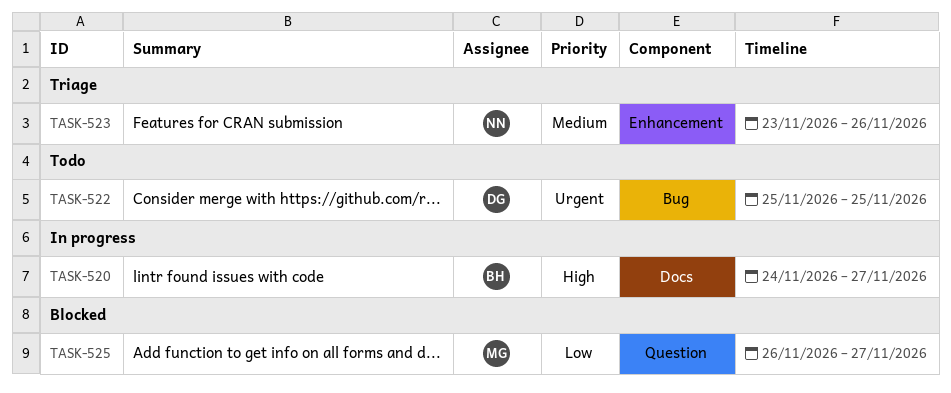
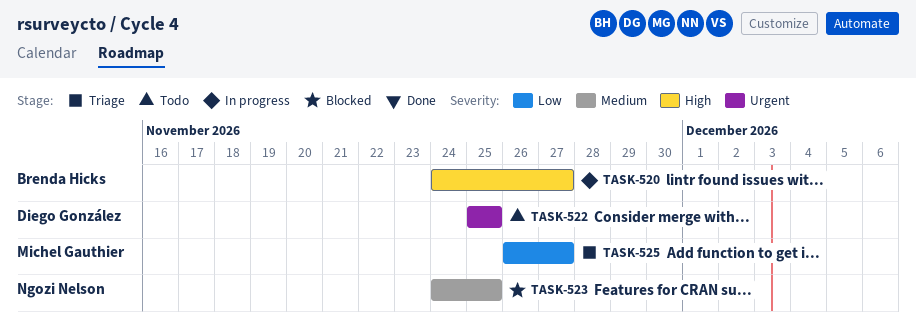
TASK-523, status: Triage -> Blocked
TASK-523, start: Nov 23 -> Nov 24
TASK-523, due: Nov 26 -> Nov 25
TASK-525, status: Blocked -> Triage

